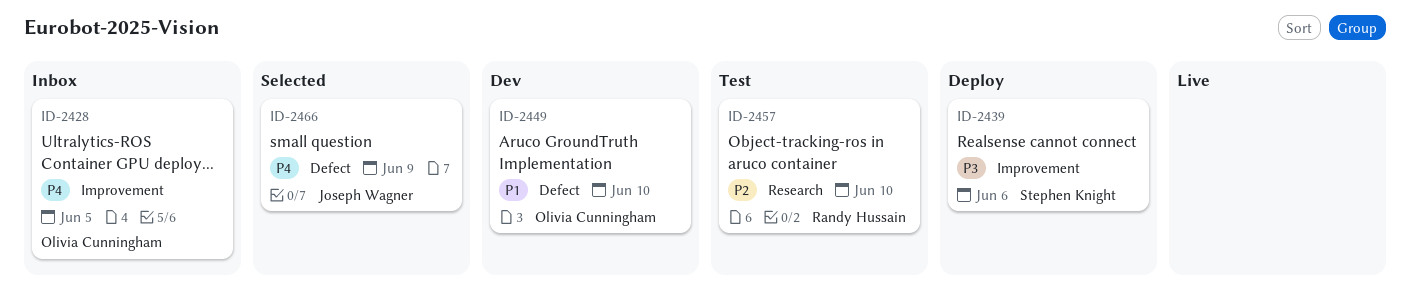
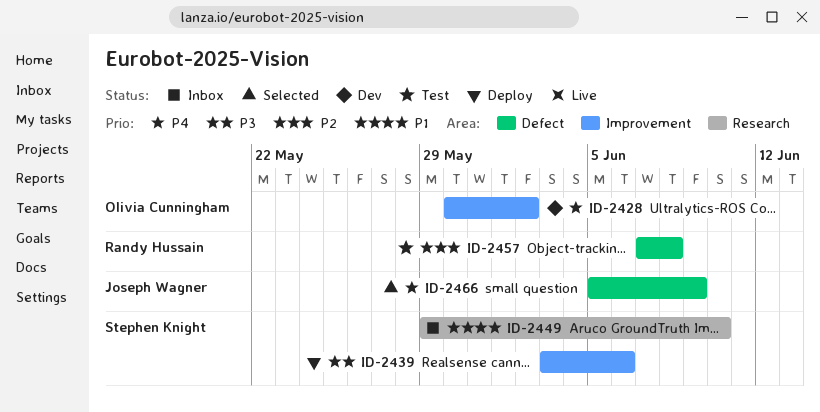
ID-2428, status: Inbox -> Dev
ID-2428, due: Jun 5 -> Jun 2
ID-2449, status: Dev -> Inbox
ID-2449, owner: Olivia Cunningham -> Stephen Knight
ID-2449, label: Defect -> Research
ID-2457, label: Research -> Defect
ID-2457, due: Jun 10 -> Jun 8

